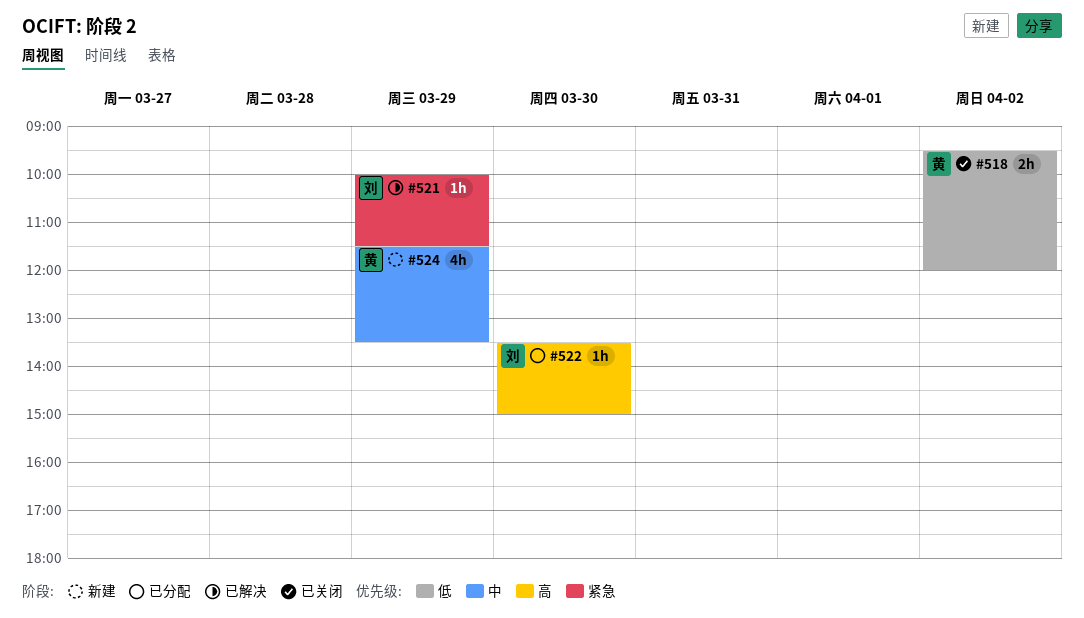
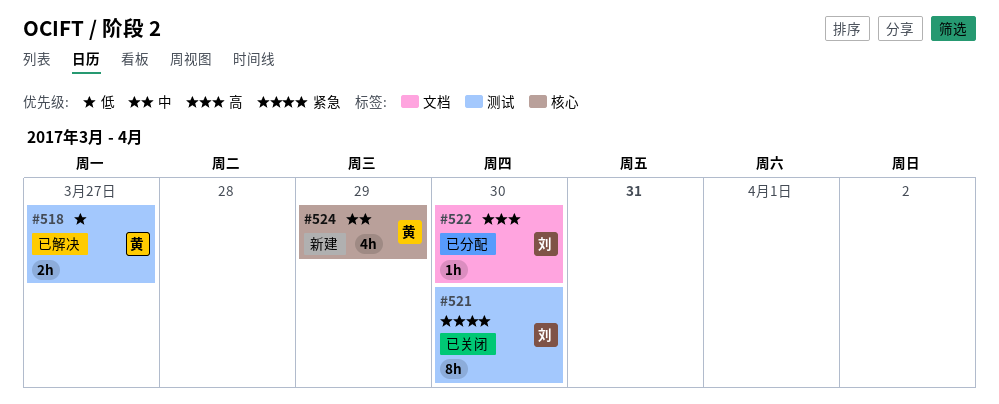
#518, status: 已关闭 -> 已解决
#518, day: Apr 2 -> Mar 27
#521, status: 已解决 -> 已关闭
#521, estimate: 1h -> 8h
#521, day: Mar 29 -> Mar 30

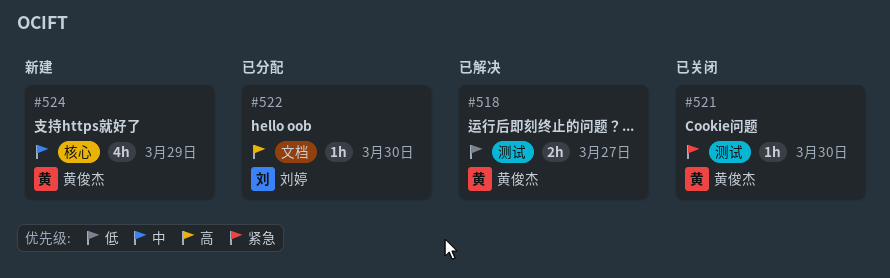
#521, owner: 刘婷 -> 黄俊杰
#521, estimate: 8h -> 1h

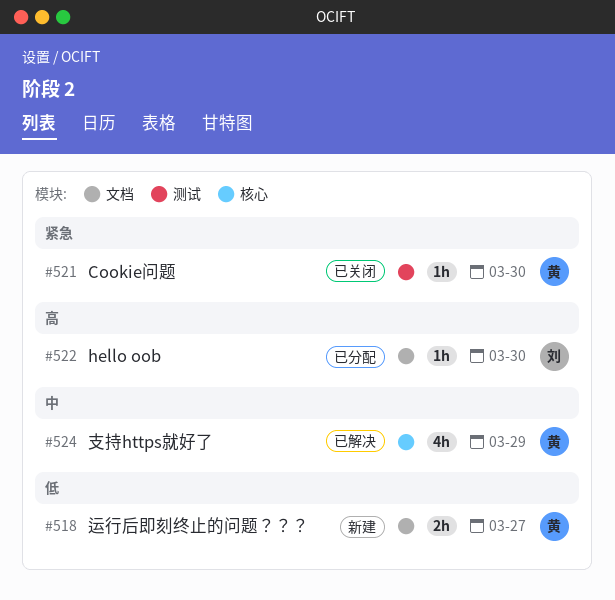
#518, status: 已解决 -> 新建
#518, label: 测试 -> 文档
#524, status: 新建 -> 已解决

